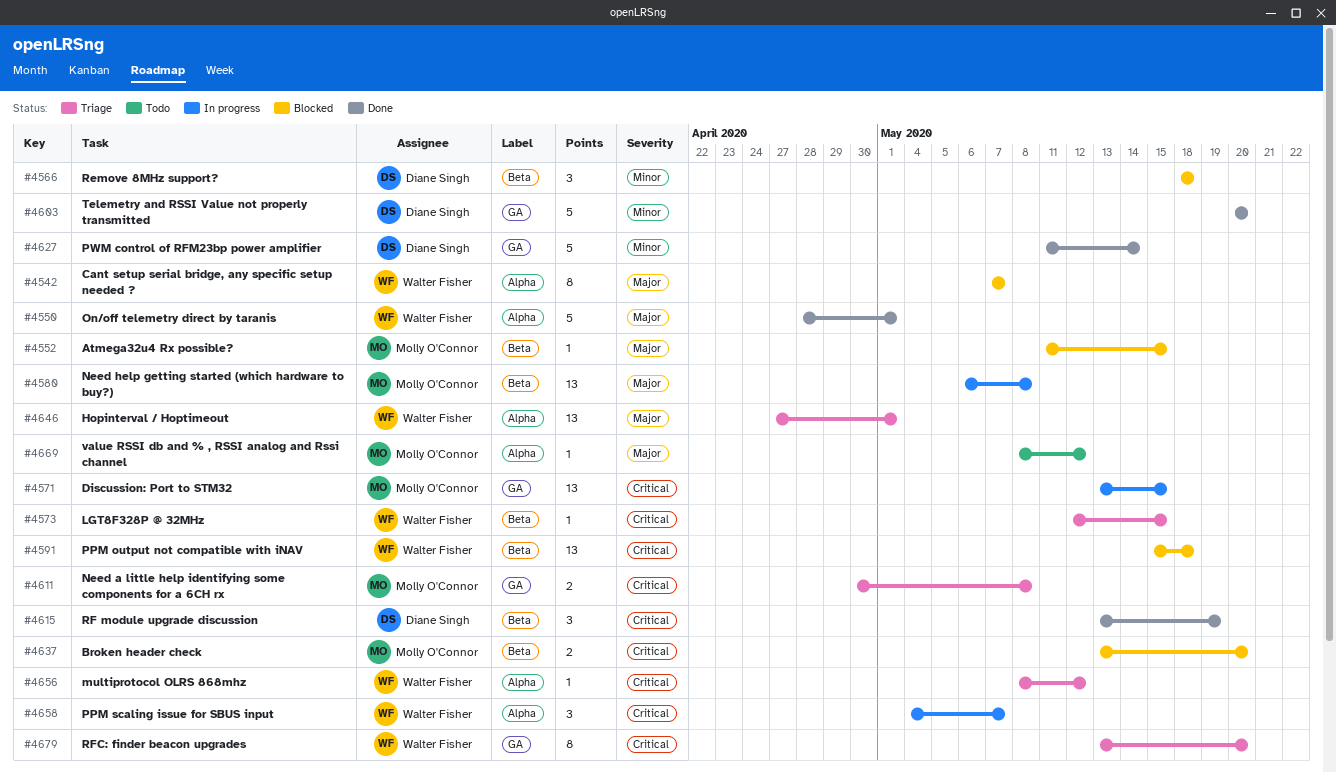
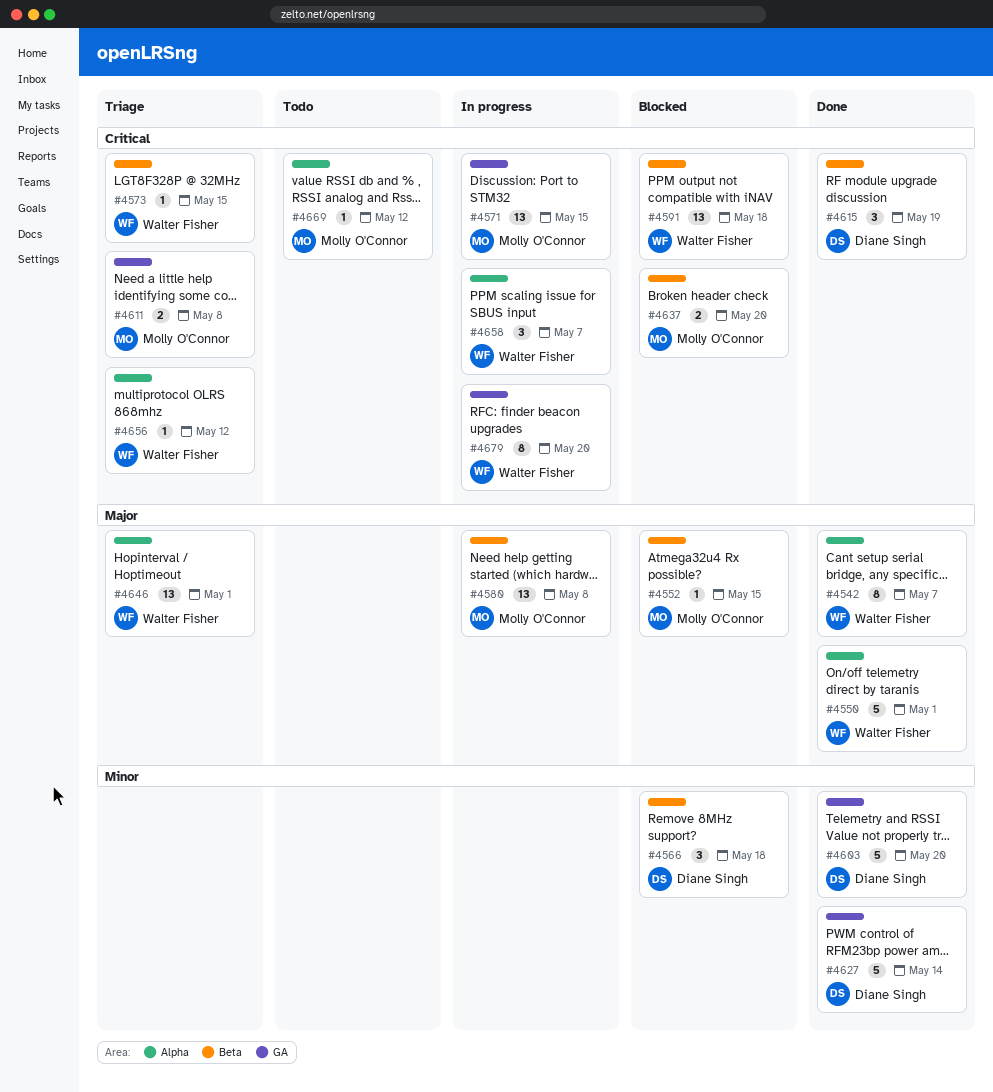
#4542, status: Blocked -> Done
#4669, priority: Major -> Critical
#4679, status: Triage -> In progress

